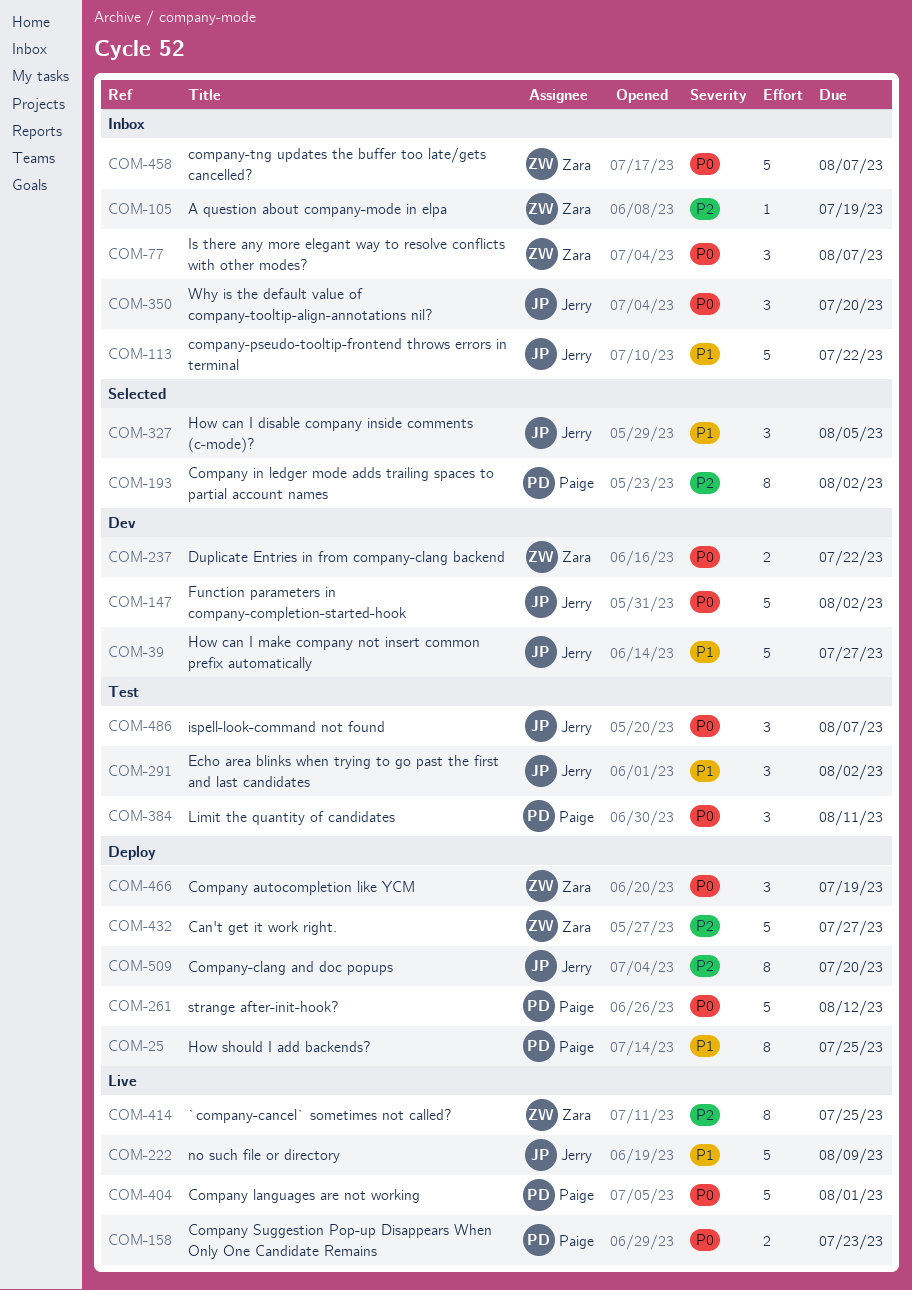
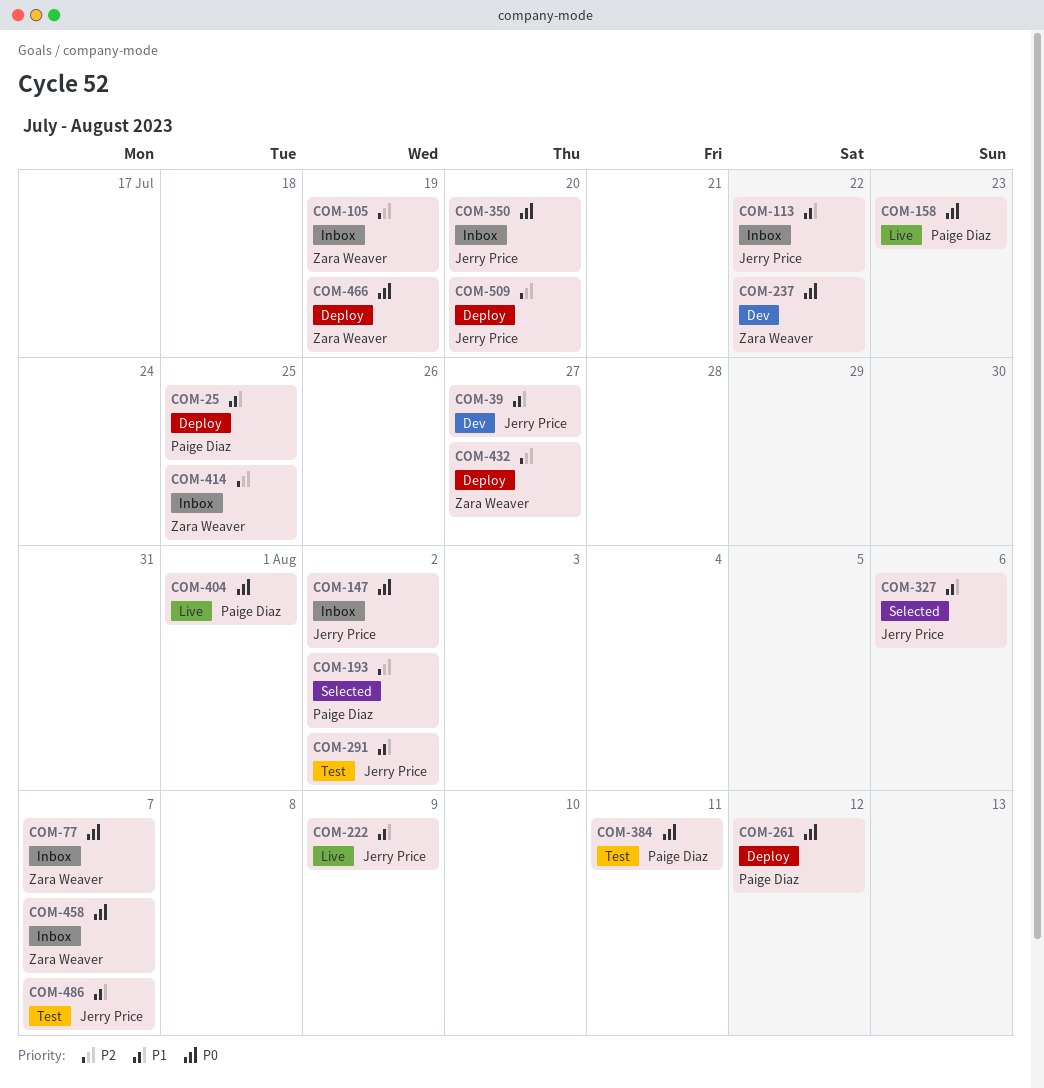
COM-147, status: Dev -> Inbox
COM-327, due: Aug 5 -> Aug 6
COM-414, status: Live -> Inbox
COM-486, priority: P0 -> P1

